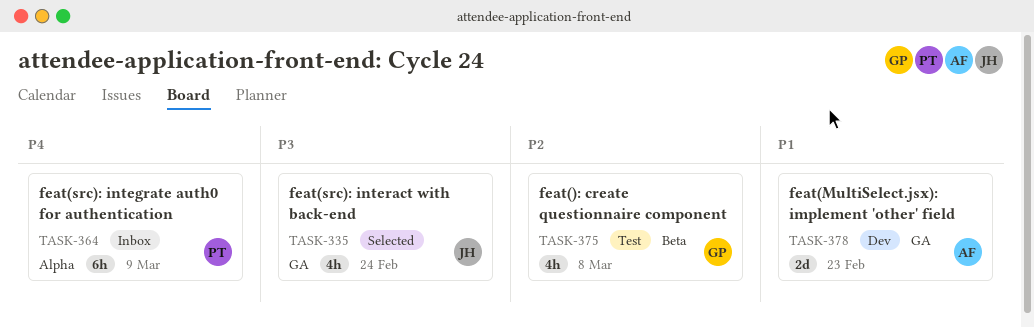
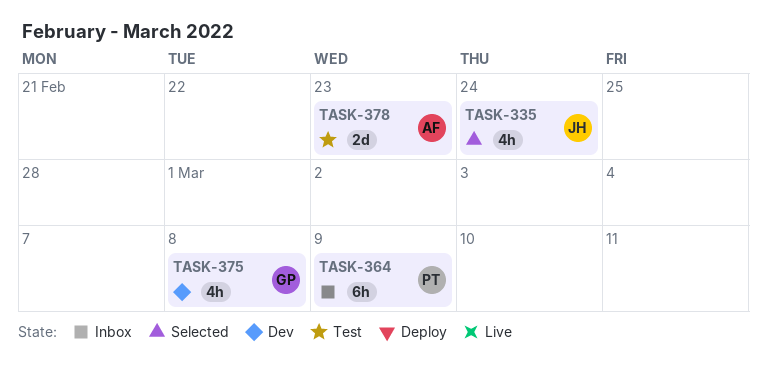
TASK-375, status: Test -> Dev
TASK-378, status: Dev -> Test

